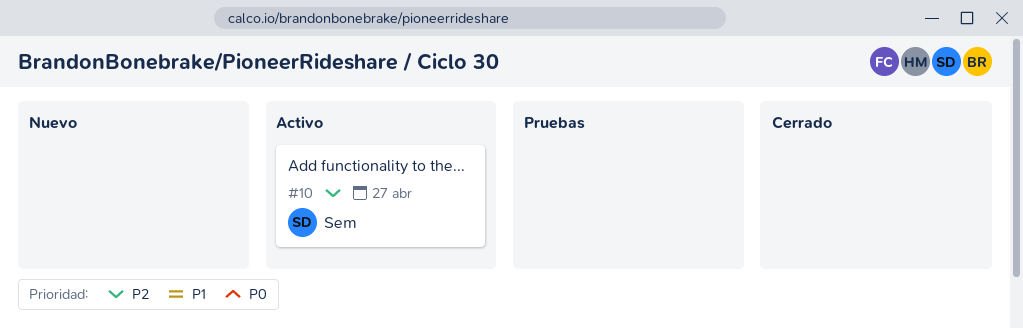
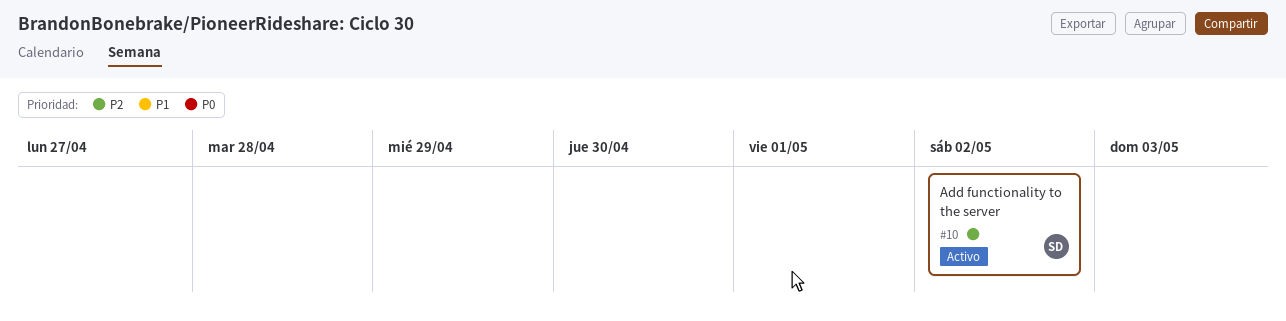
#10, due: Apr 27 -> May 2

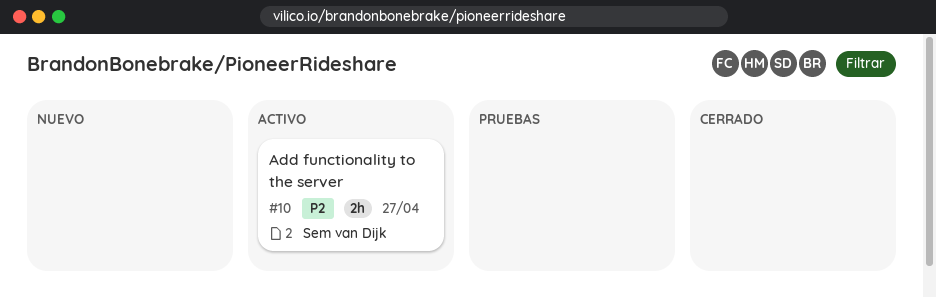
#10, due: May 2 -> Apr 27

